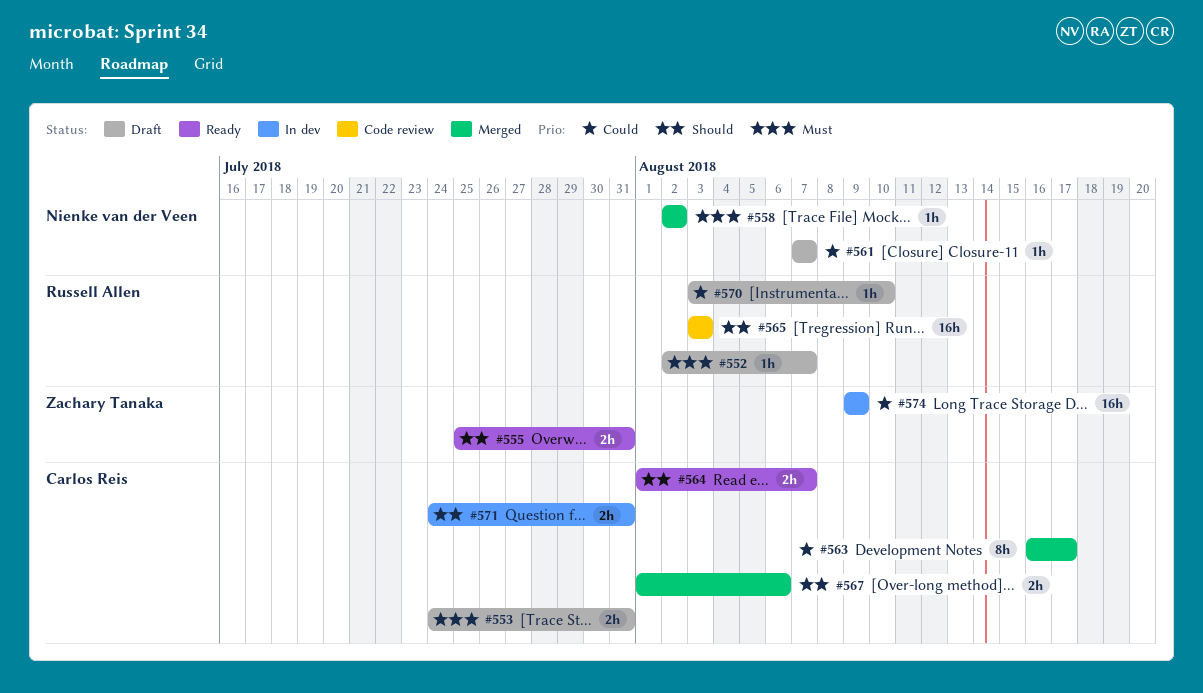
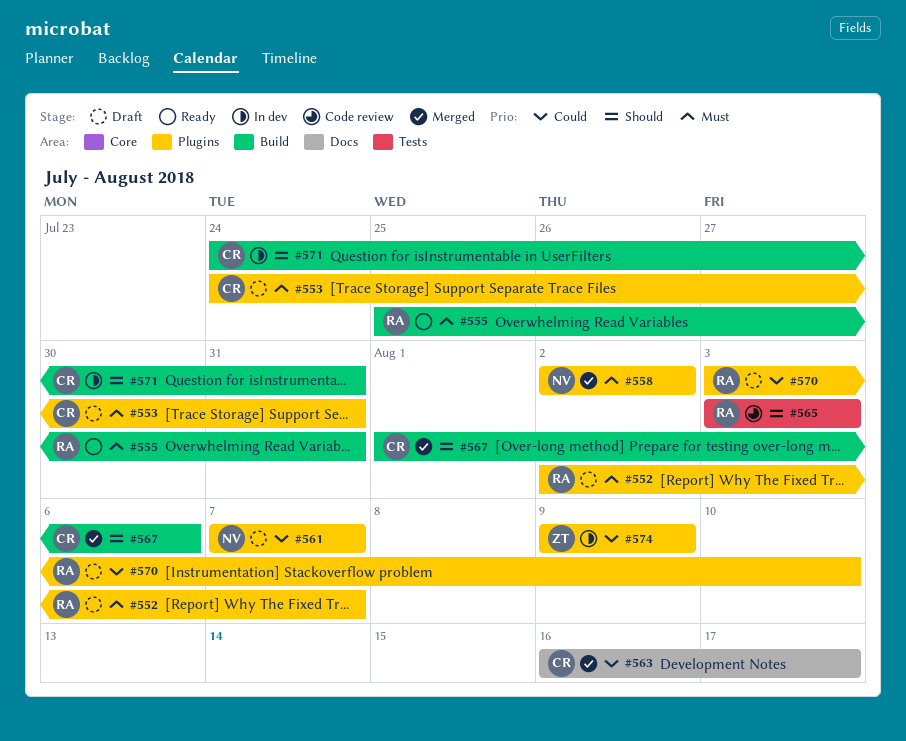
#555, owner: Zachary Tanaka -> Russell Allen
#555, priority: Should -> Must
#564: present -> none

